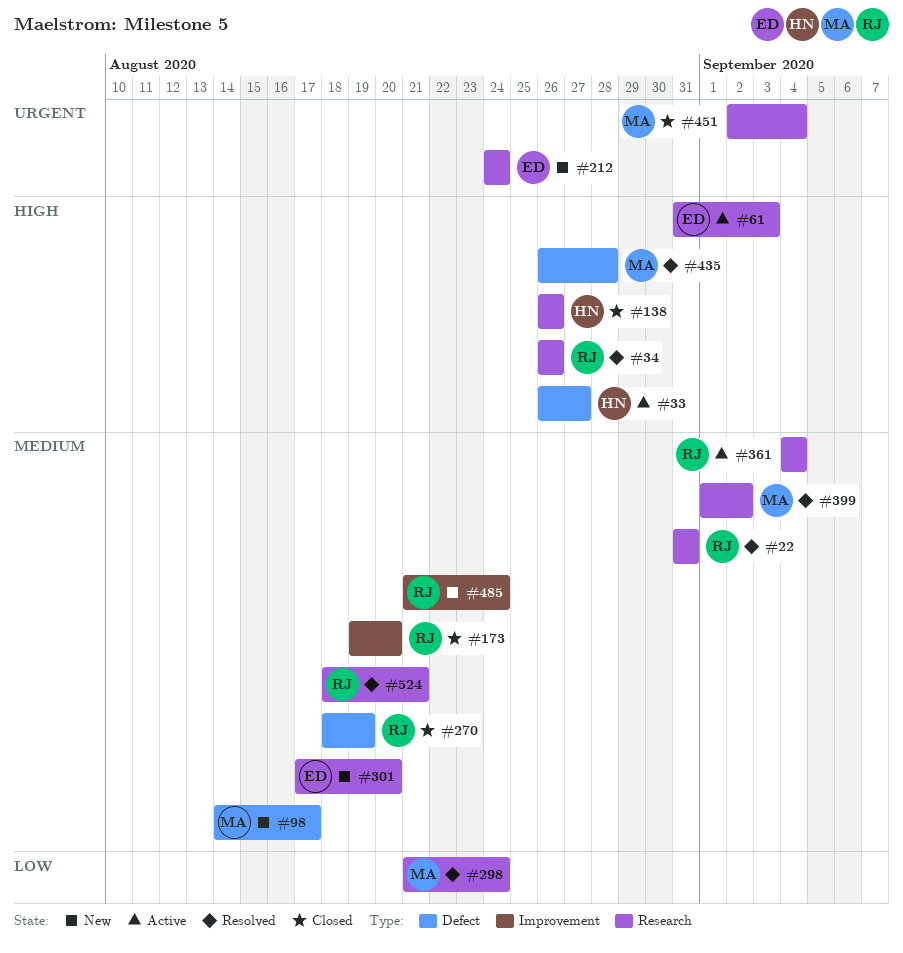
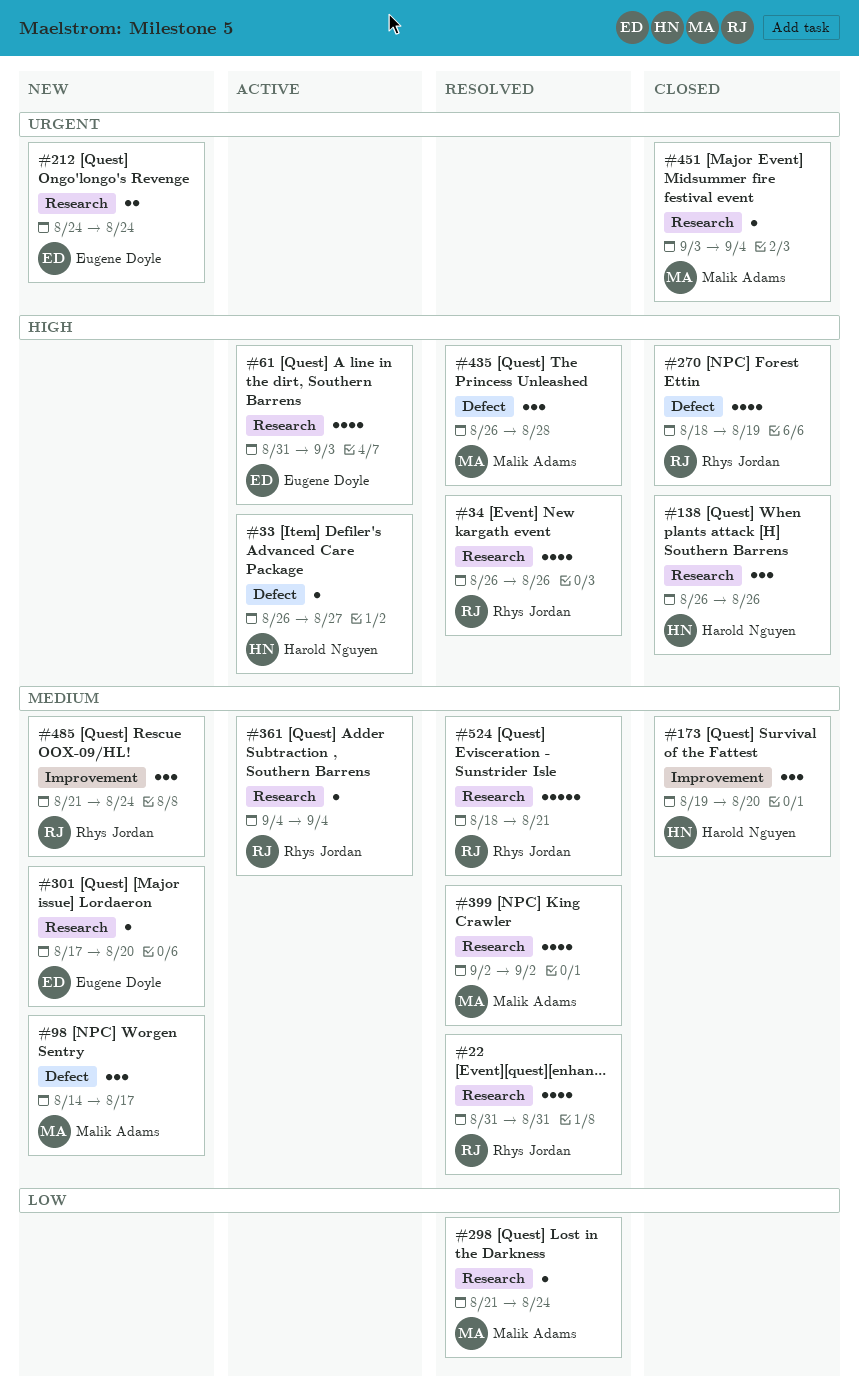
#173, owner: Rhys Jordan -> Harold Nguyen
#270, priority: Medium -> High
#399, start: Sep 1 -> Sep 2
#451, start: Sep 2 -> Sep 3

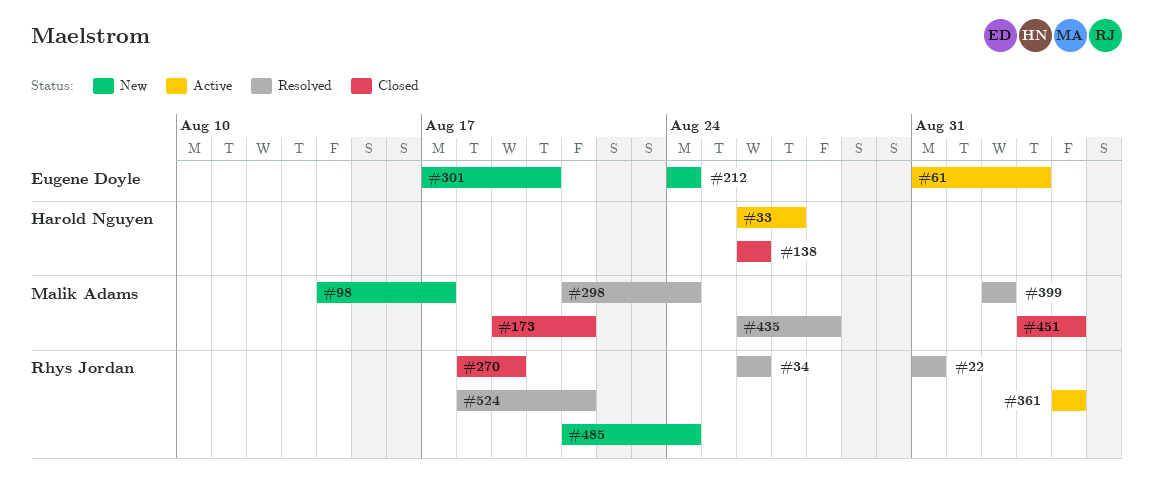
#173, owner: Harold Nguyen -> Malik Adams
#173, due: Aug 20 -> Aug 21

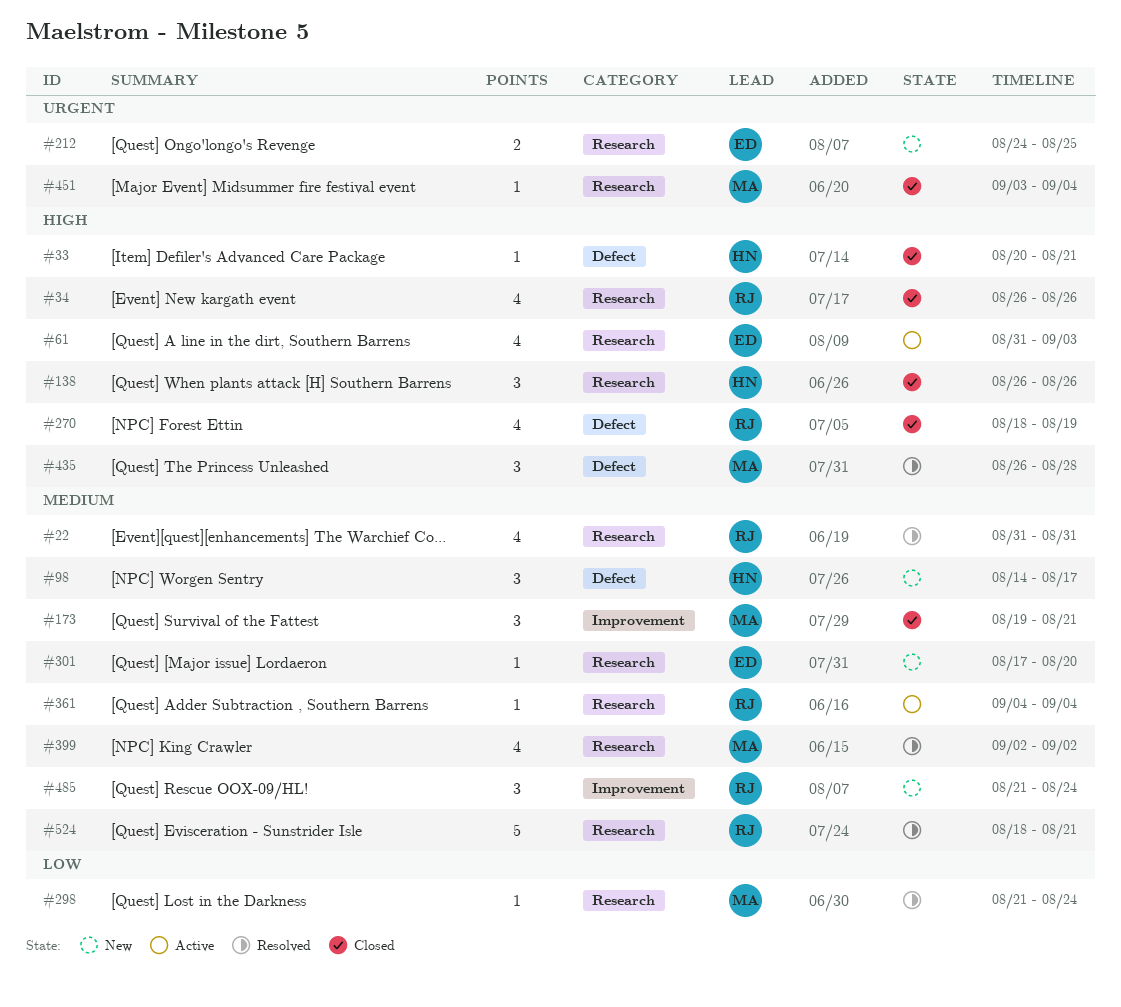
#33, status: Active -> Closed
#33, start: Aug 26 -> Aug 20
#33, due: Aug 27 -> Aug 21
#34, status: Resolved -> Closed
#98, owner: Malik Adams -> Harold Nguyen
#212, due: Aug 24 -> Aug 25

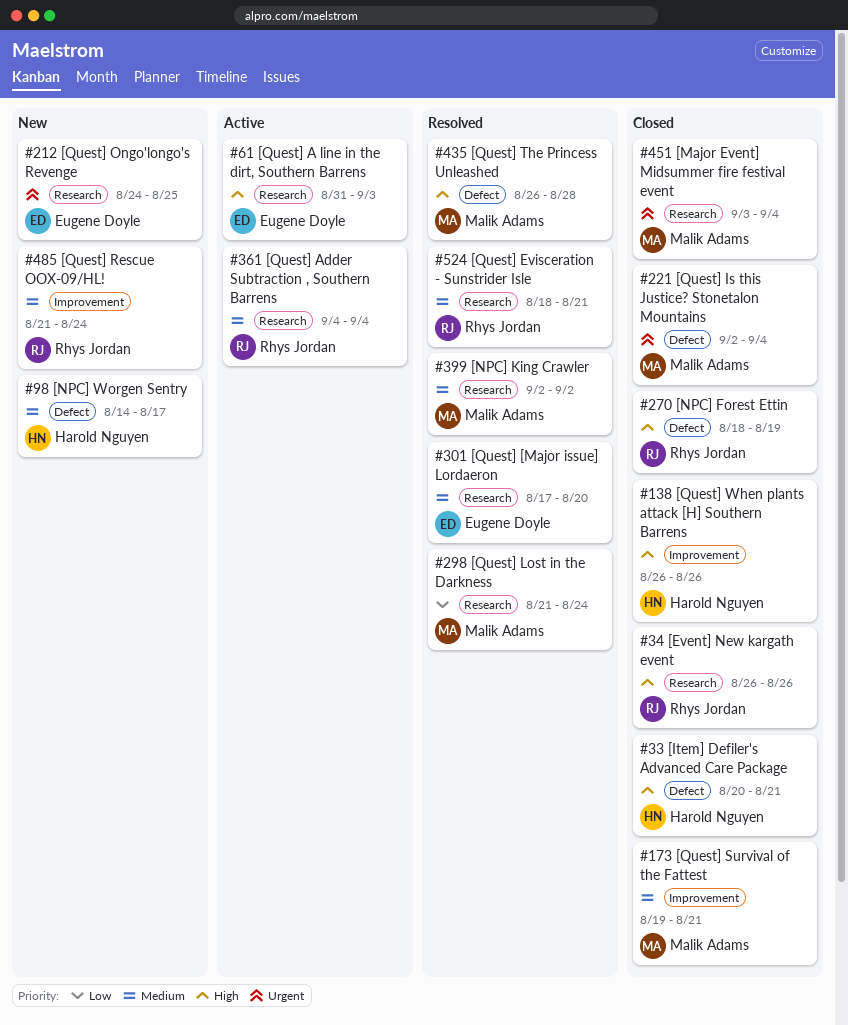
#22: present -> none
#138, label: Research -> Improvement
#221: none -> present
#301, status: New -> Resolved

